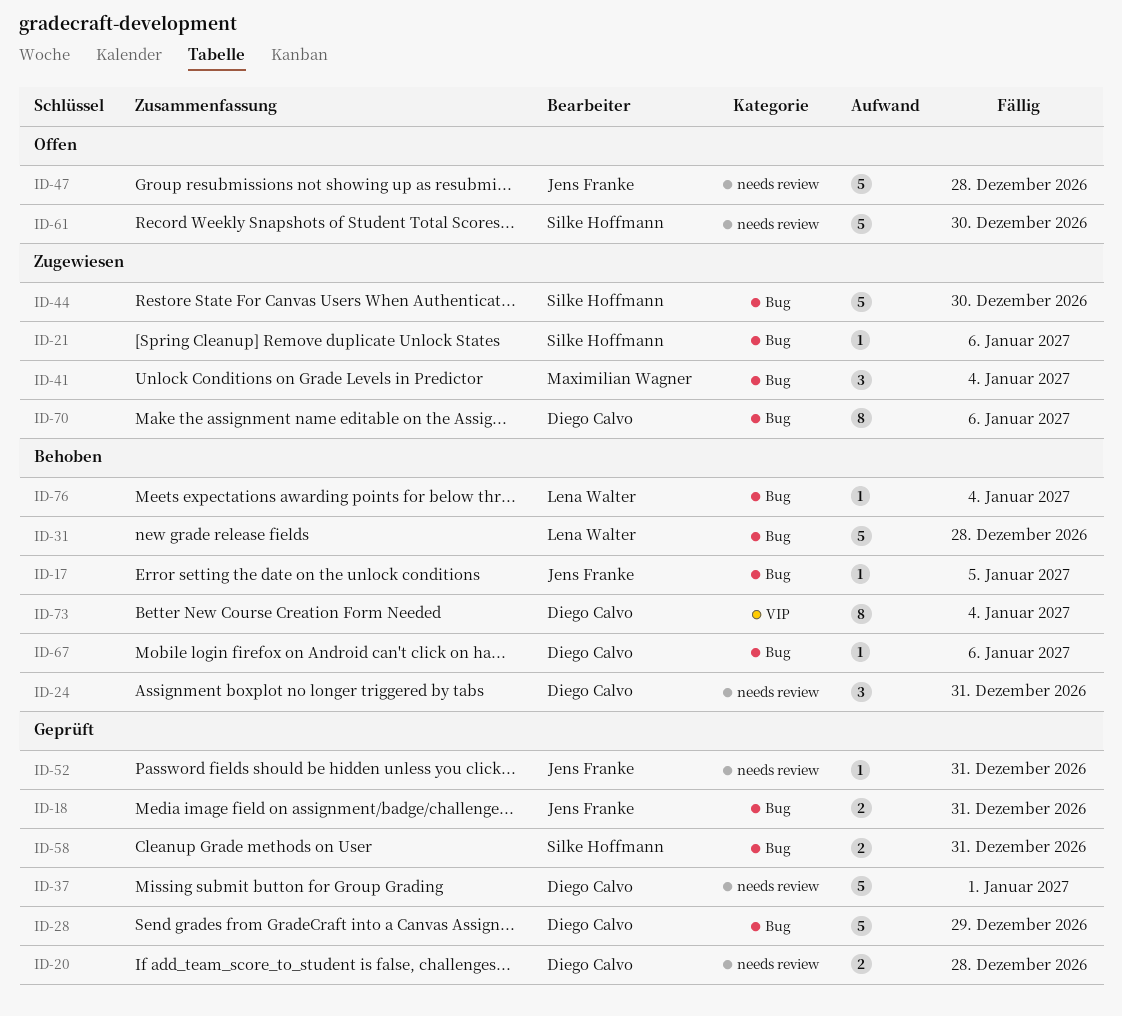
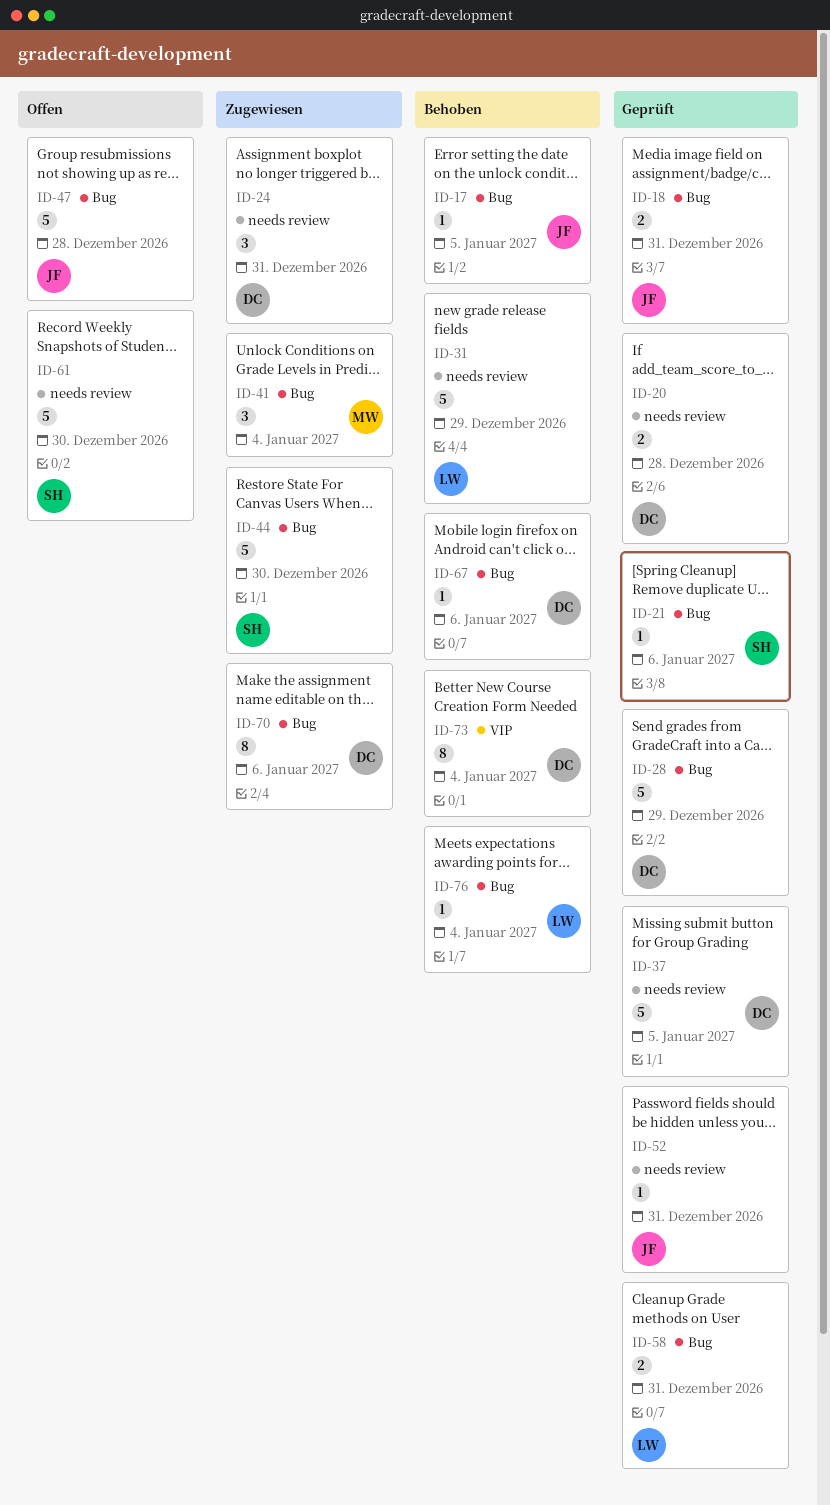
ID-21, status: Zugewiesen -> Geprüft
ID-24, status: Behoben -> Zugewiesen
ID-31, label: Bug -> needs review
ID-31, due: Dec 28 -> Dec 29
ID-37, due: Jan 1 -> Jan 5
ID-47, label: needs review -> Bug
ID-58, owner: Silke Hoffmann -> Lena Walter

